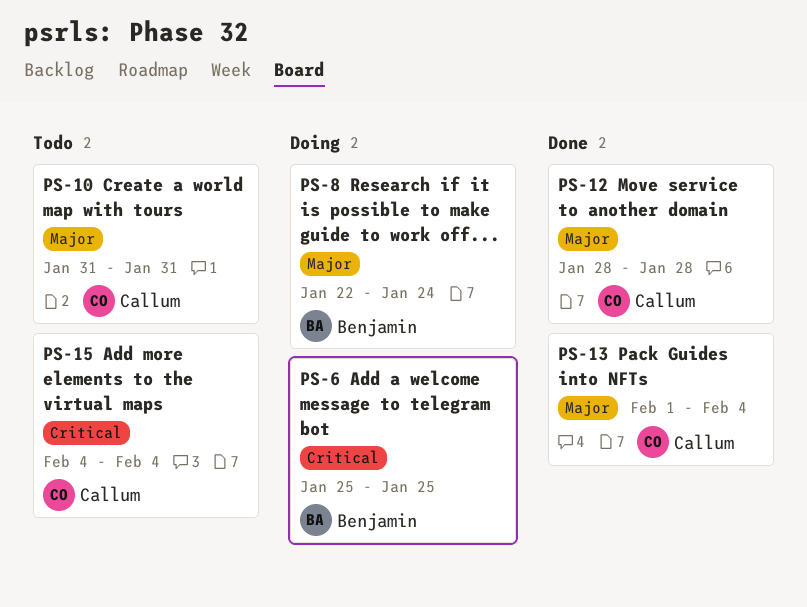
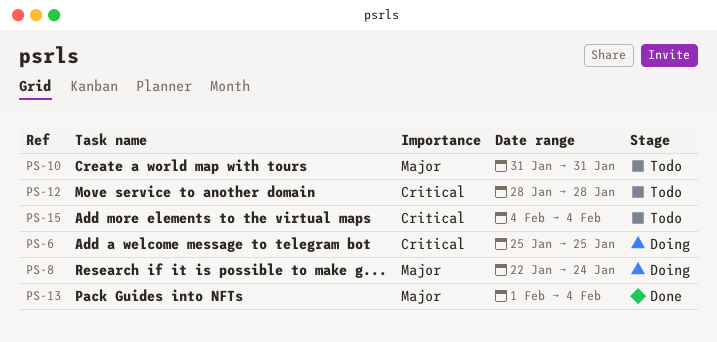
PS-12, status: Done -> Todo
PS-12, priority: Major -> Critical

